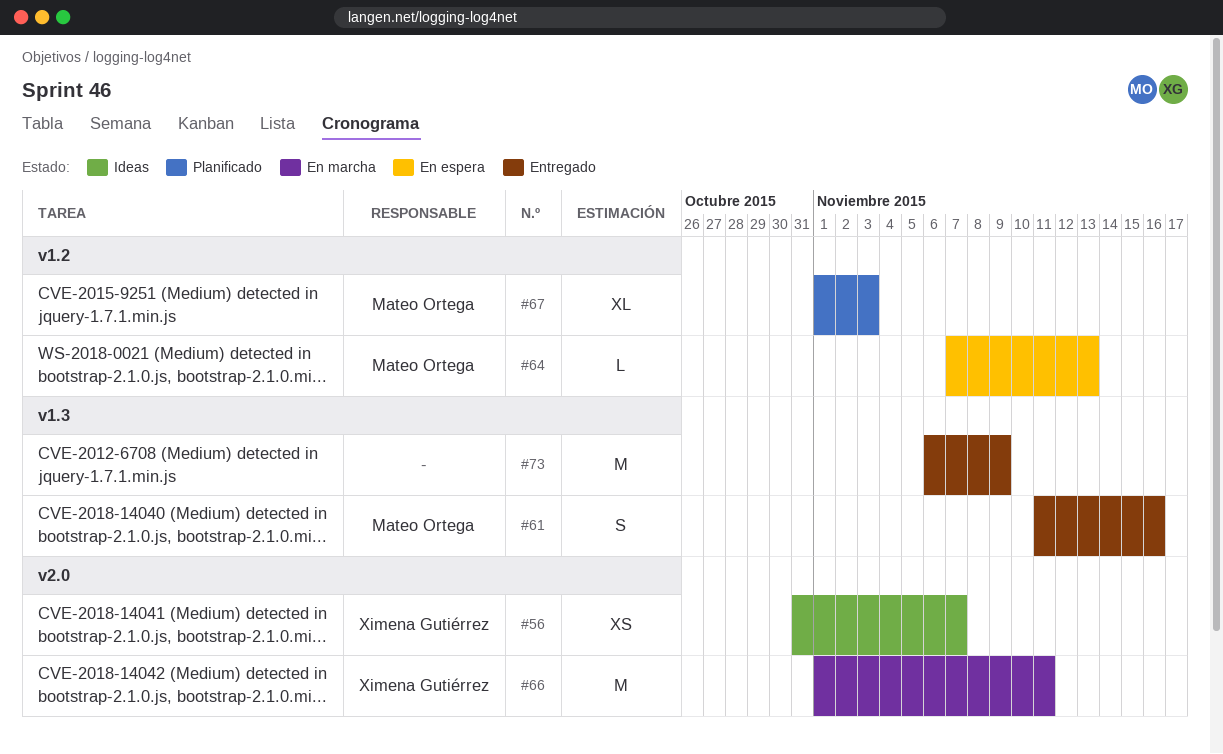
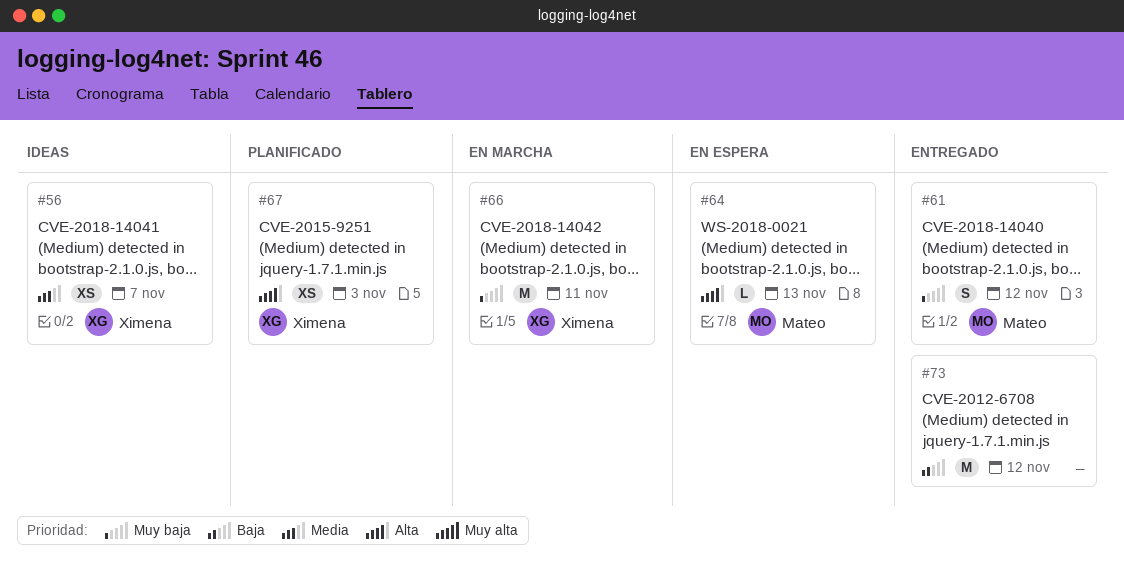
#61, due: Nov 16 -> Nov 12
#67, owner: Mateo Ortega -> Ximena Gutiérrez
#67, estimate: XL -> XS
#73, due: Nov 9 -> Nov 12

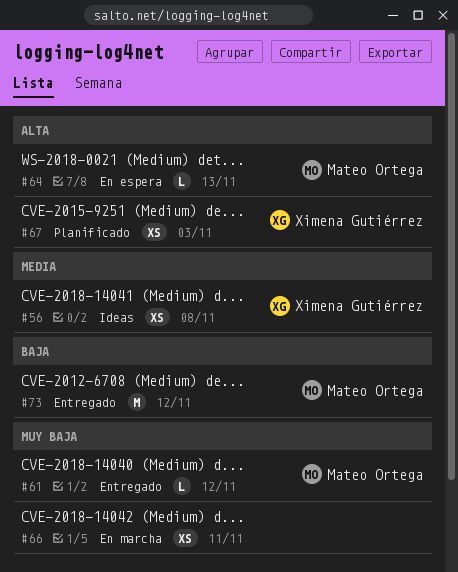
#56, due: Nov 7 -> Nov 8
#61, estimate: S -> L
#66, owner: Ximena Gutiérrez -> none
#66, estimate: M -> XS
#73, owner: none -> Mateo Ortega

